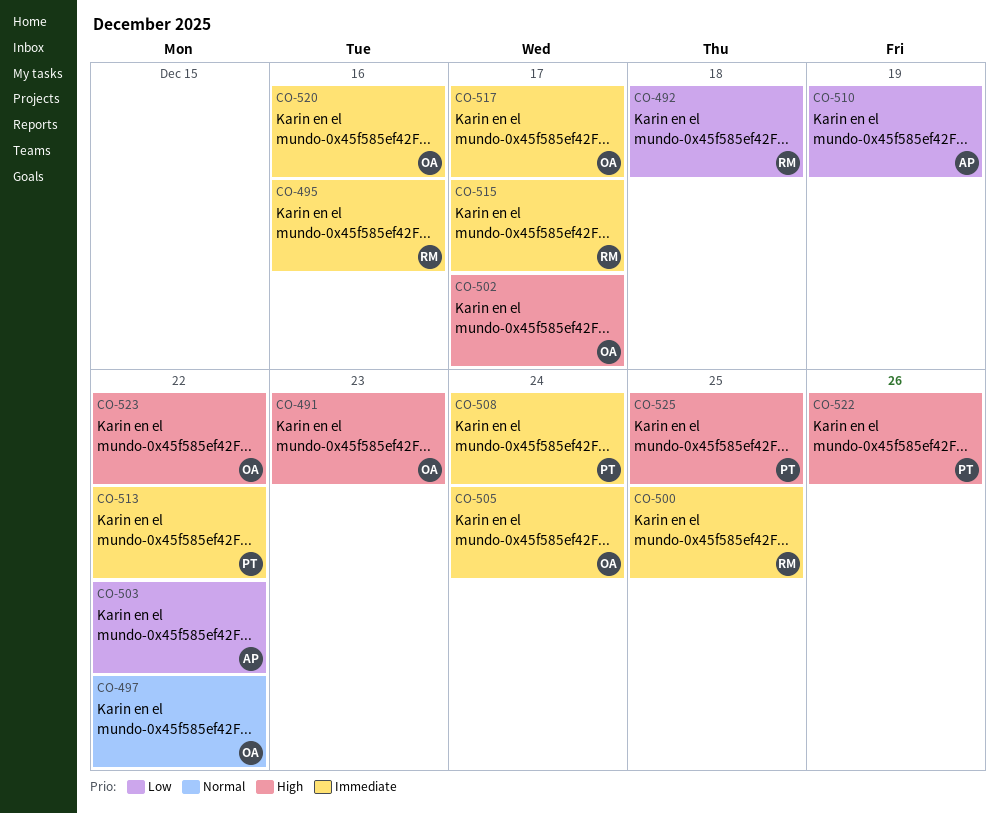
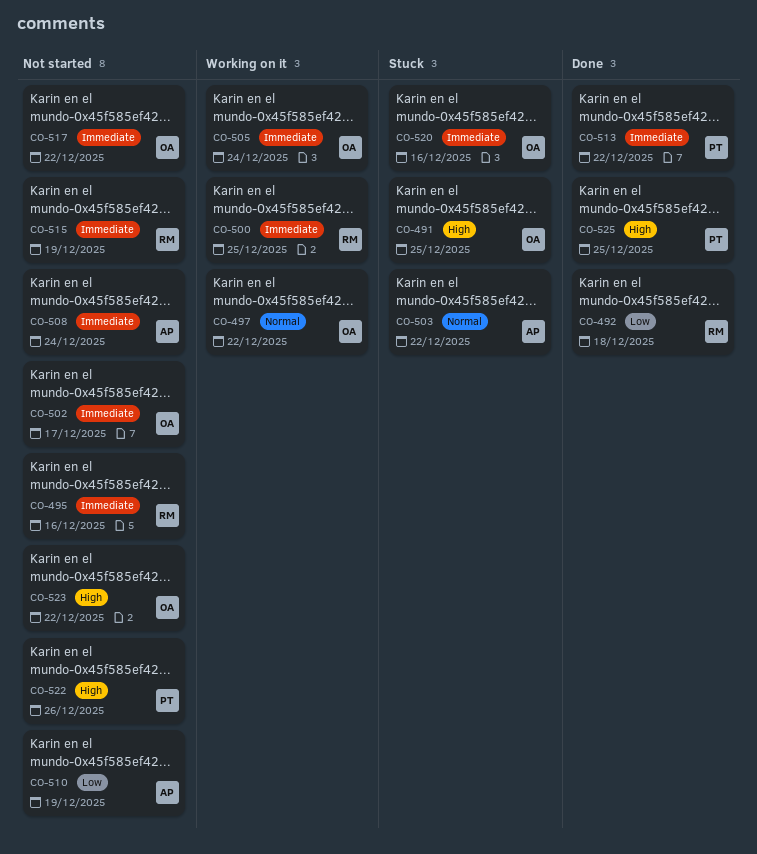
CO-491, due: Dec 23 -> Dec 25
CO-502, priority: High -> Immediate
CO-503, priority: Low -> Normal
CO-508, owner: PT -> AP
CO-515, due: Dec 17 -> Dec 19
CO-517, due: Dec 17 -> Dec 22

